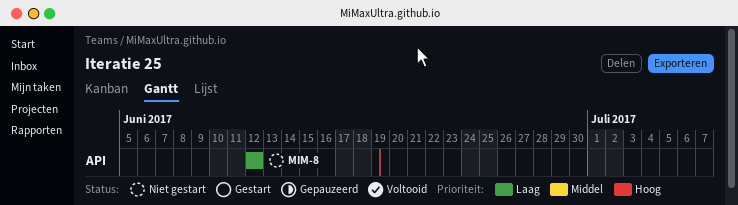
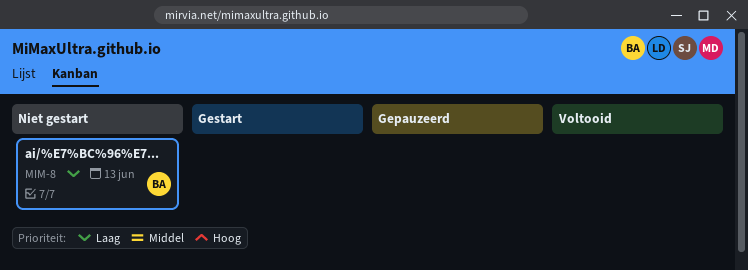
MIM-8, due: Jun 12 -> Jun 13

